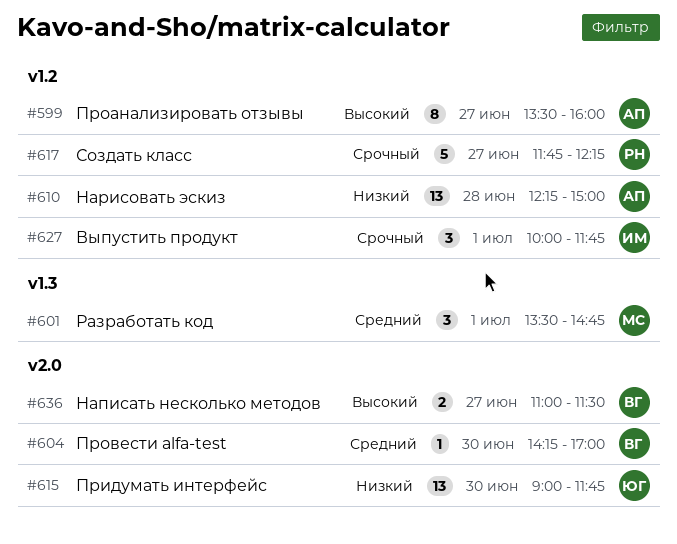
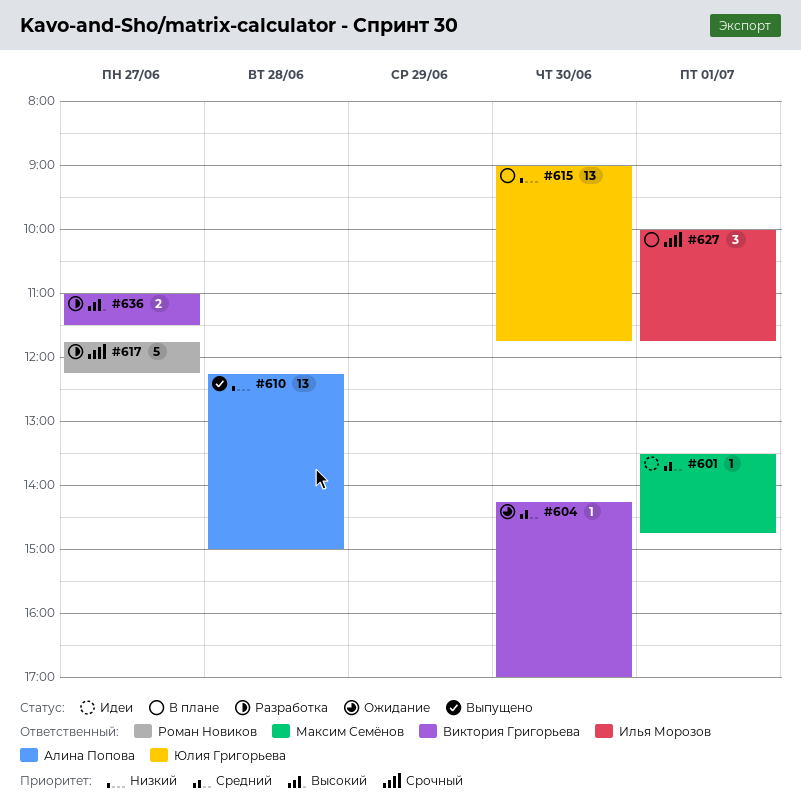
#599: present -> none
#601, estimate: 3 -> 1

